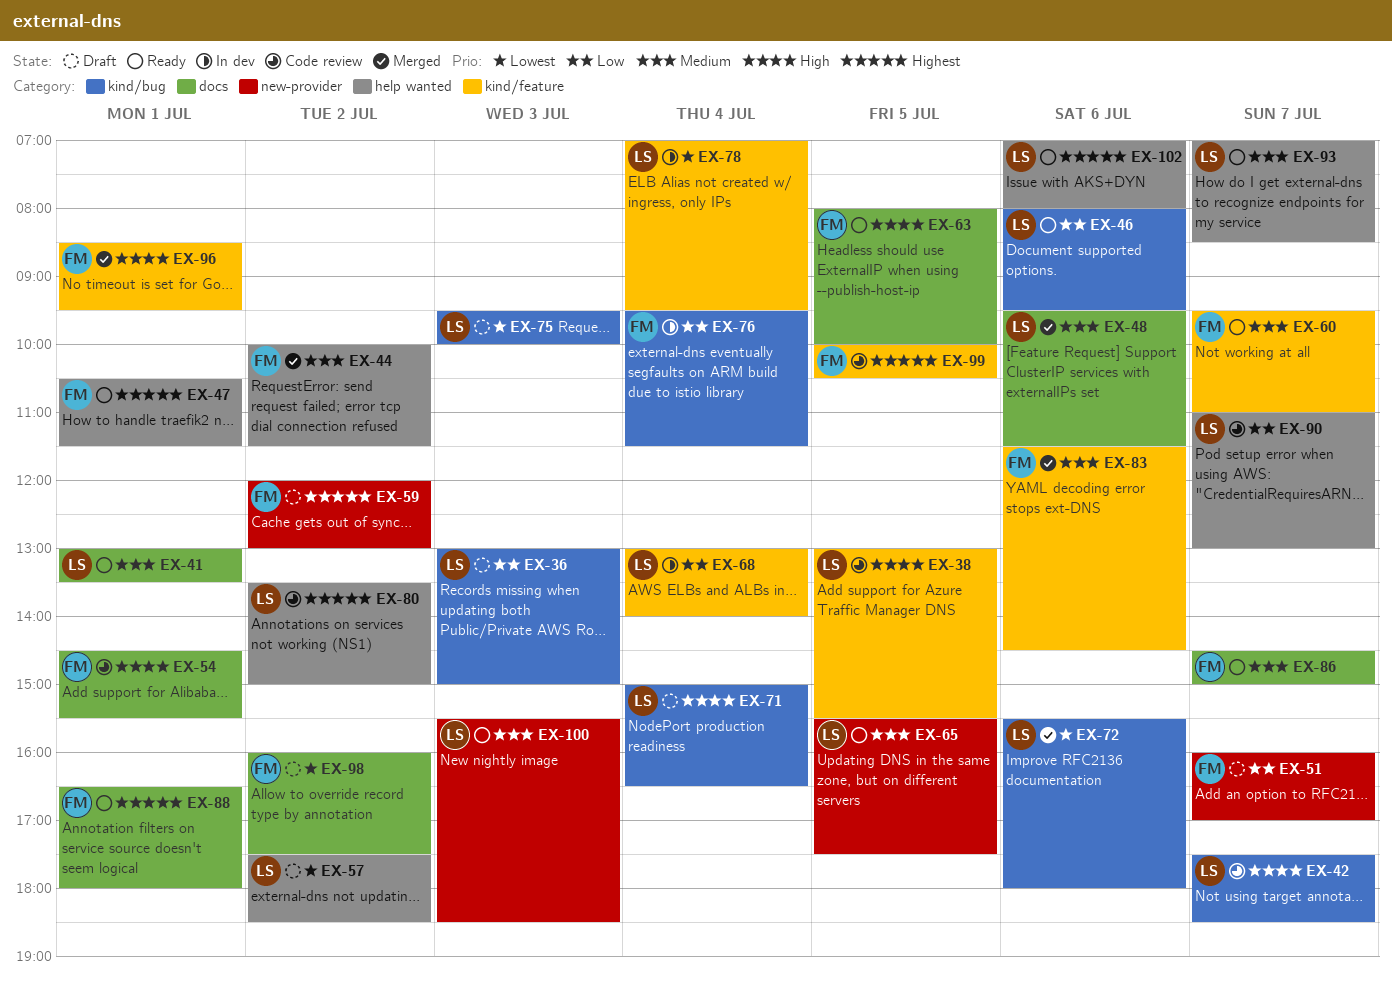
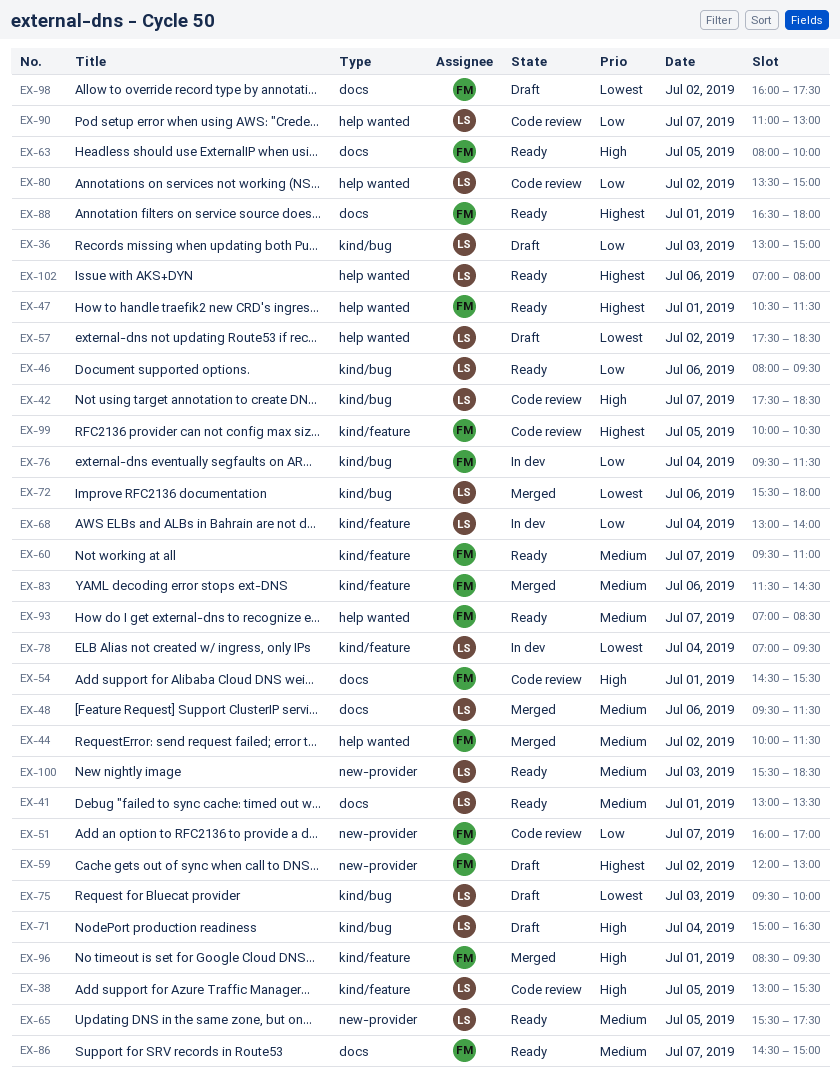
EX-51, status: Draft -> Code review
EX-80, priority: Highest -> Low
EX-93, owner: LS -> FM

